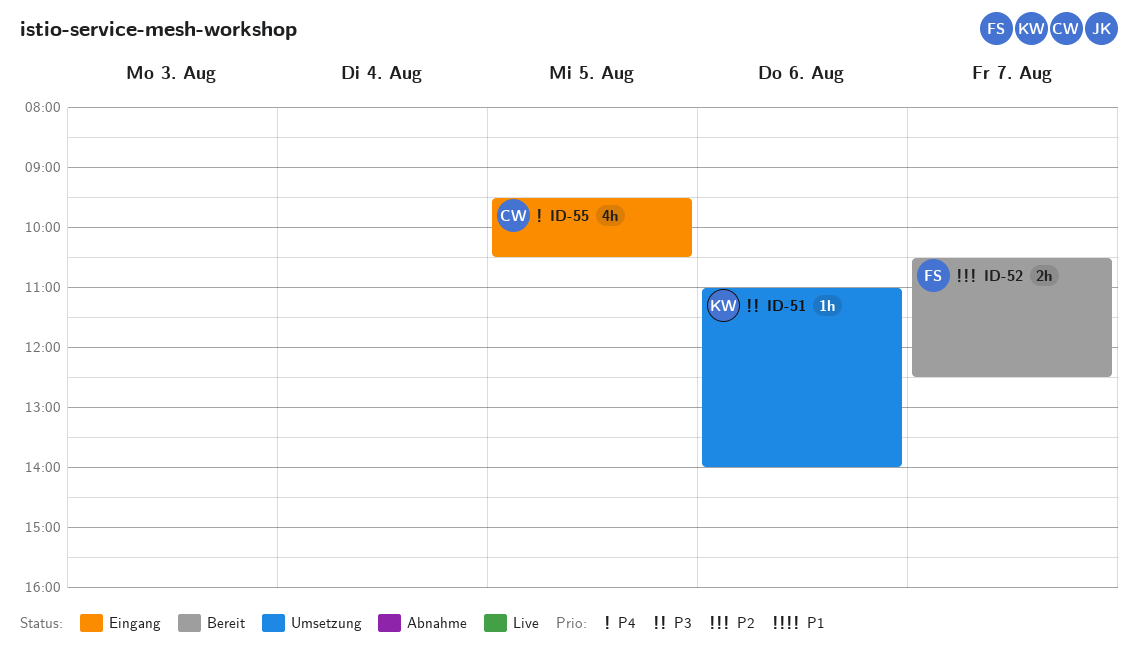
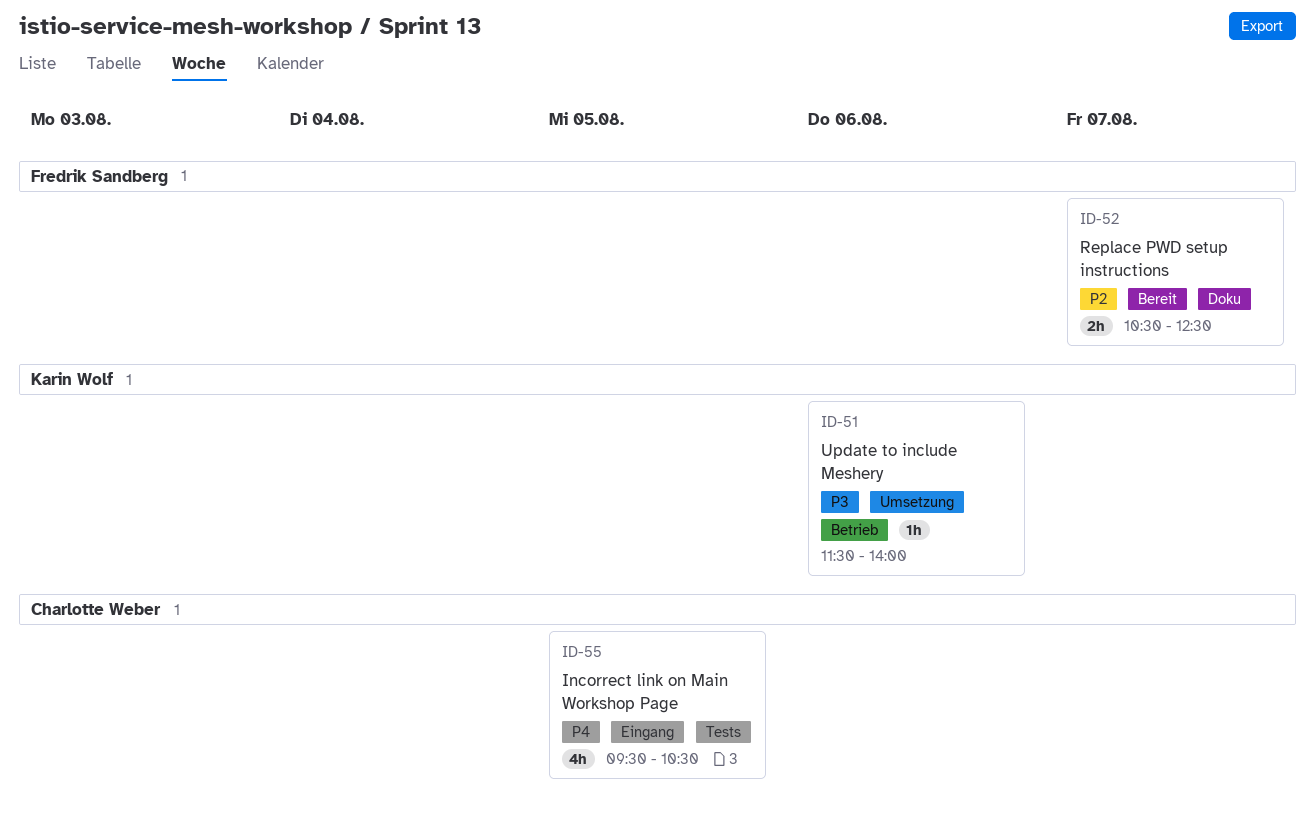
ID-51, begins: 11:00 -> 11:30

